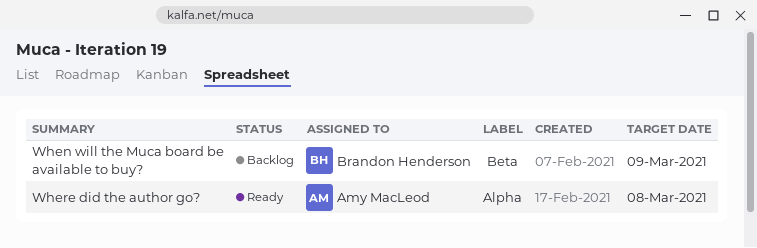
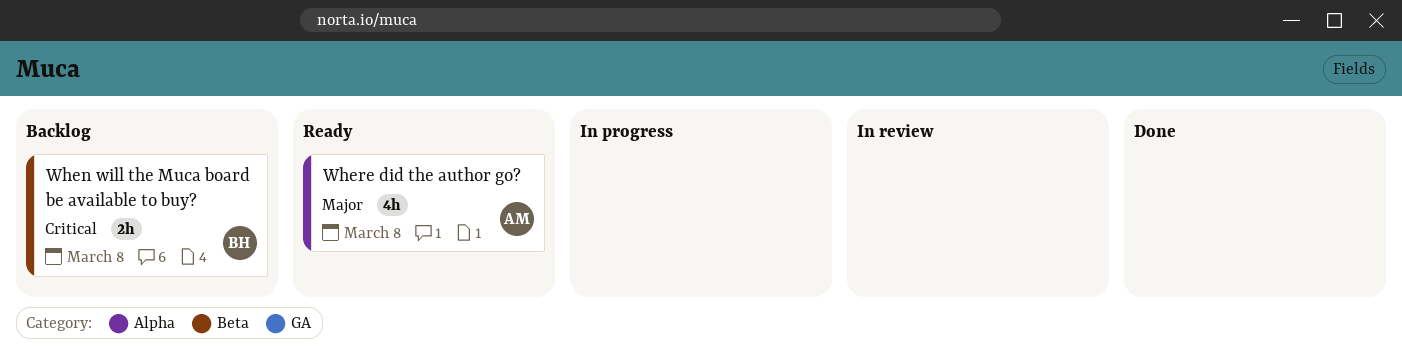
When will the Muca board be available to buy?, due: Mar 9 -> Mar 8

